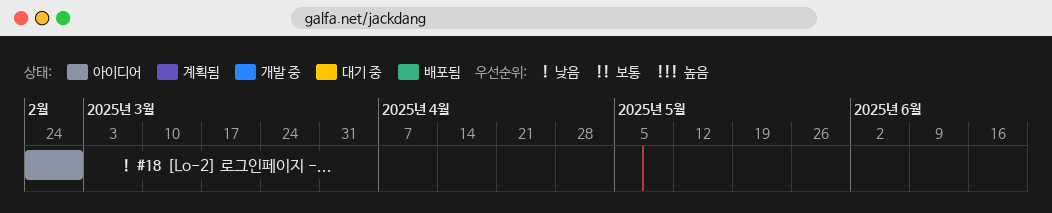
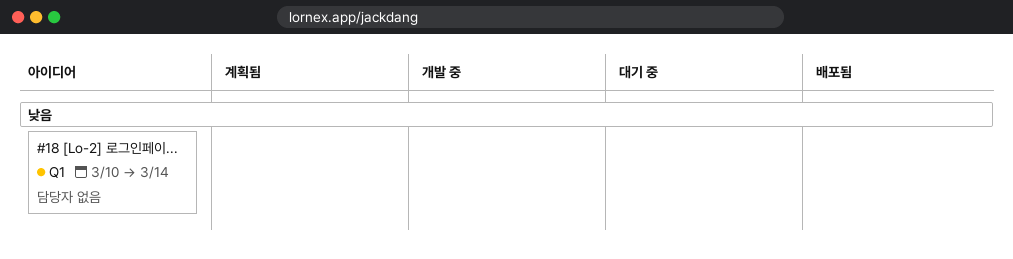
#18, start: Feb 24 -> Mar 10
#18, due: Feb 28 -> Mar 14

